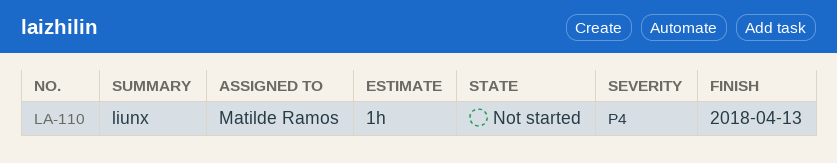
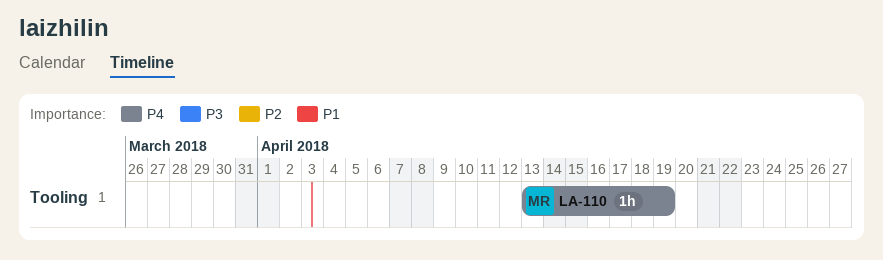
LA-110, due: Apr 13 -> Apr 19

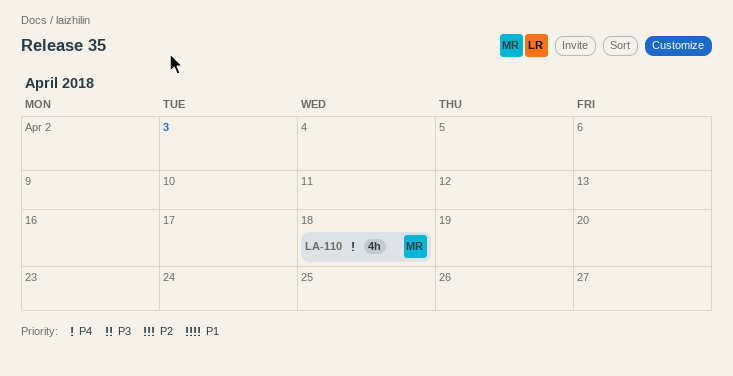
LA-110, estimate: 1h -> 4h
LA-110, due: Apr 19 -> Apr 18

